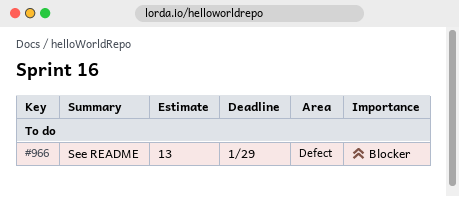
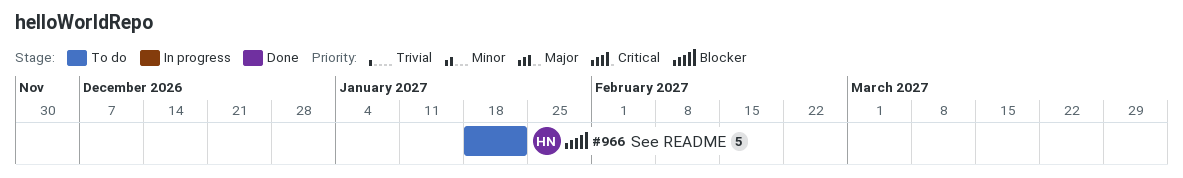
#966, estimate: 13 -> 5
#966, due: Jan 29 -> Jan 22

